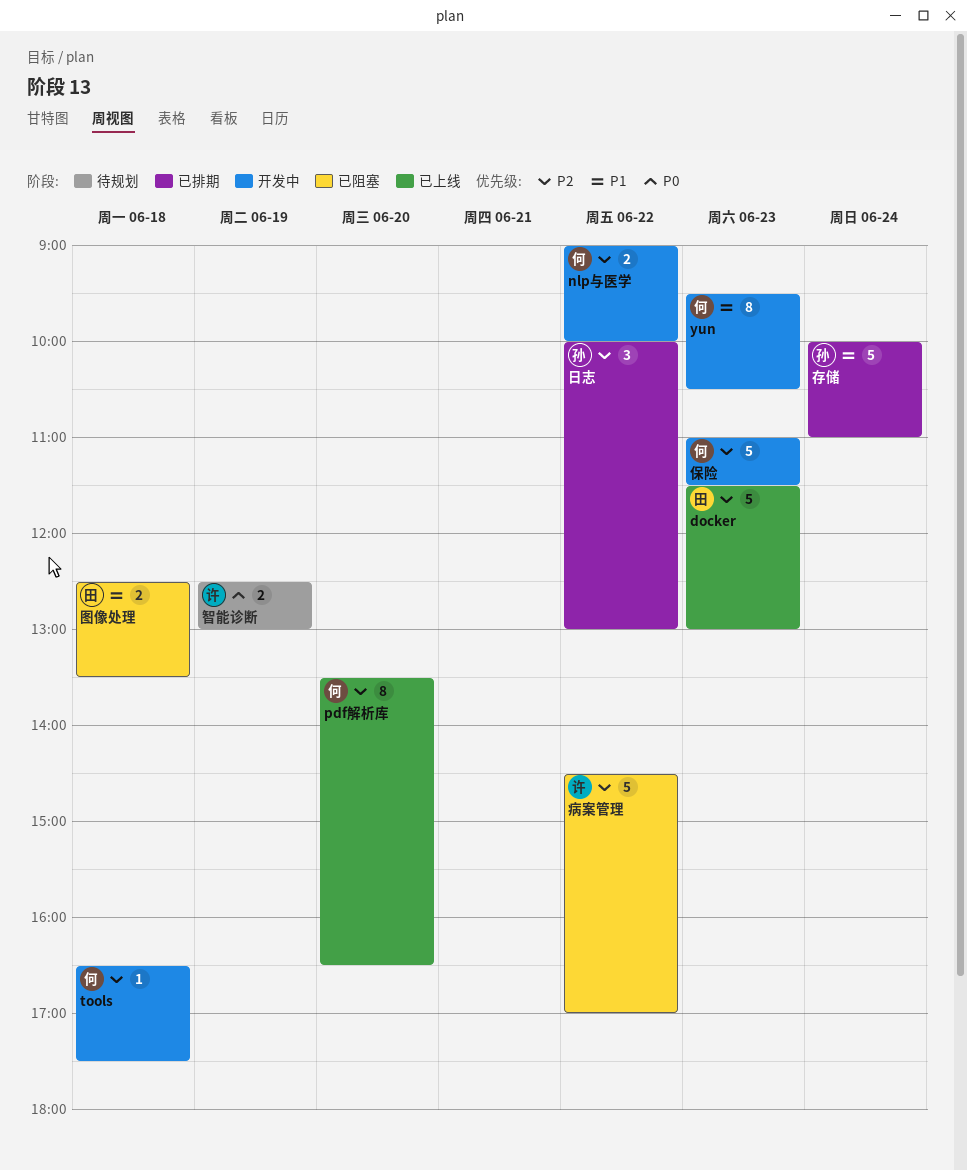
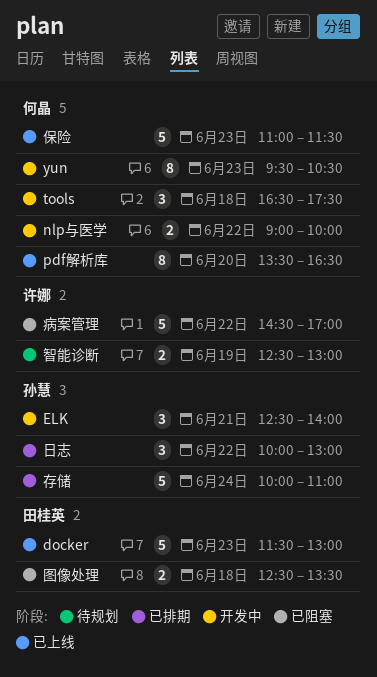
ELK: none -> present
tools, estimate: 1 -> 3
保险, status: 开发中 -> 已上线

